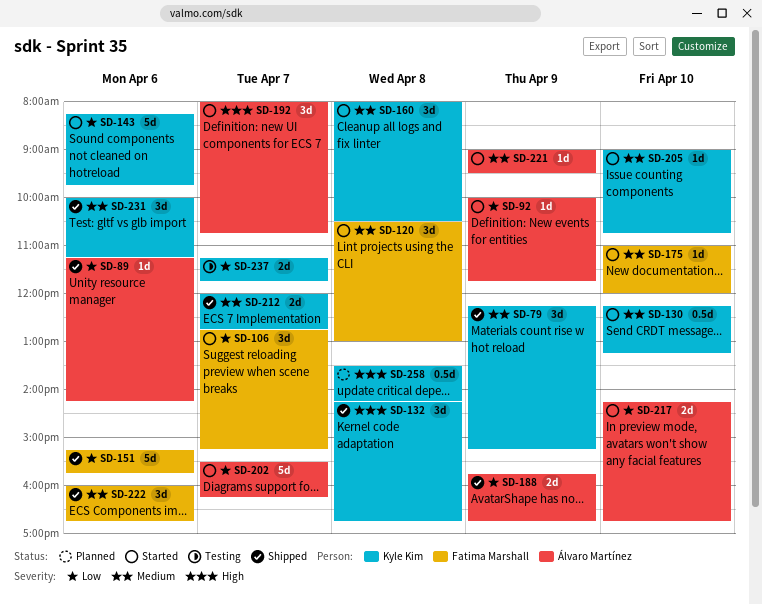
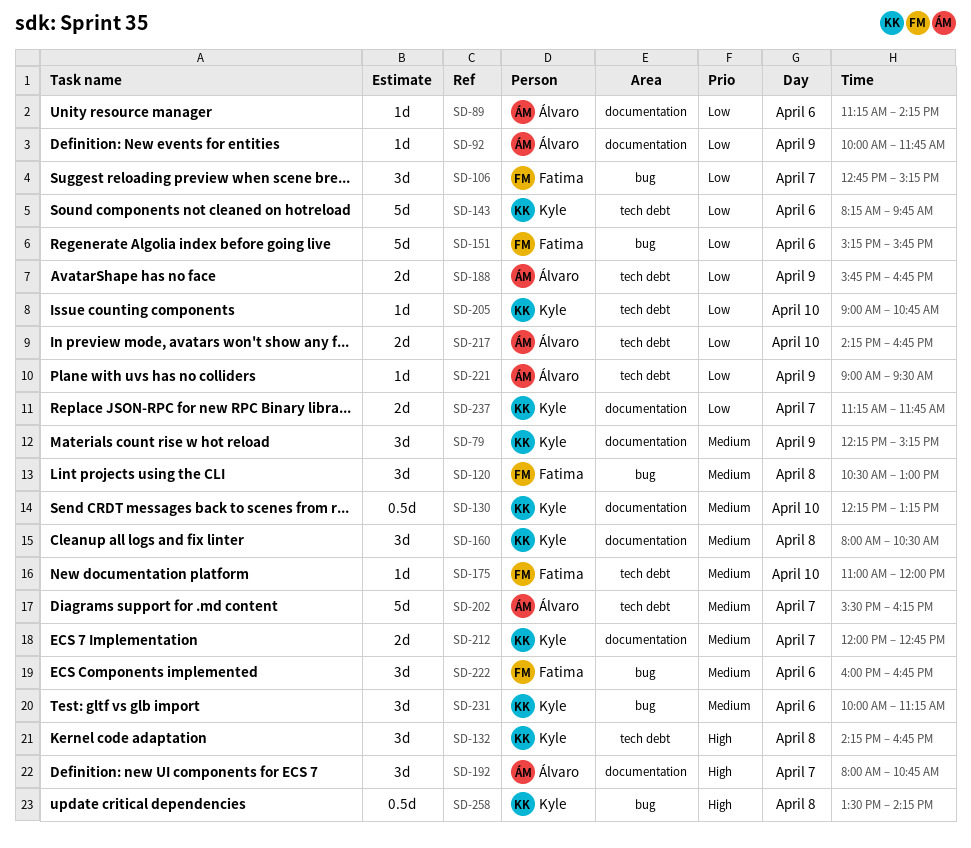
SD-202, priority: Low -> Medium
SD-205, priority: Medium -> Low
SD-221, priority: Medium -> Low

